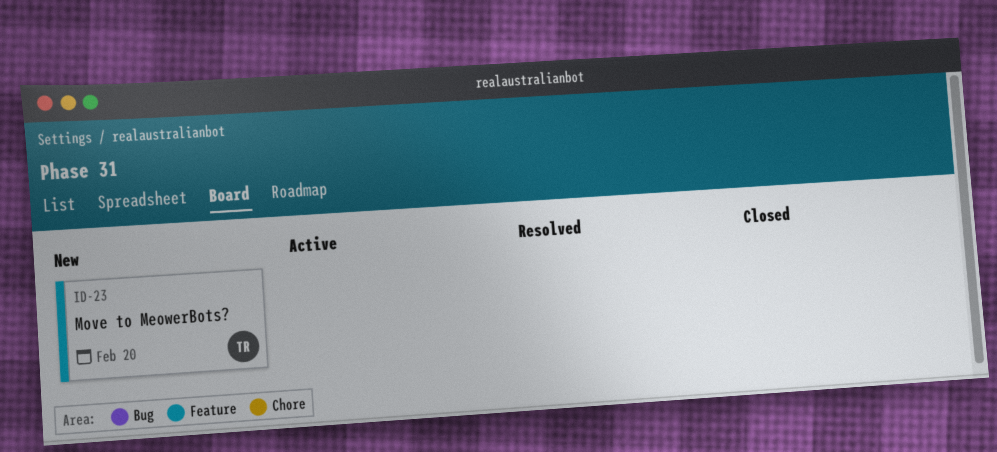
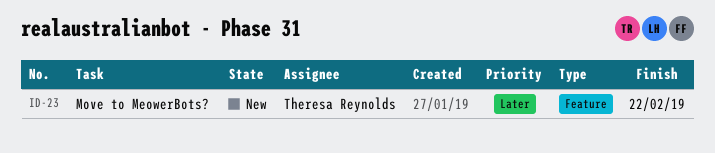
ID-23, due: Feb 20 -> Feb 22

